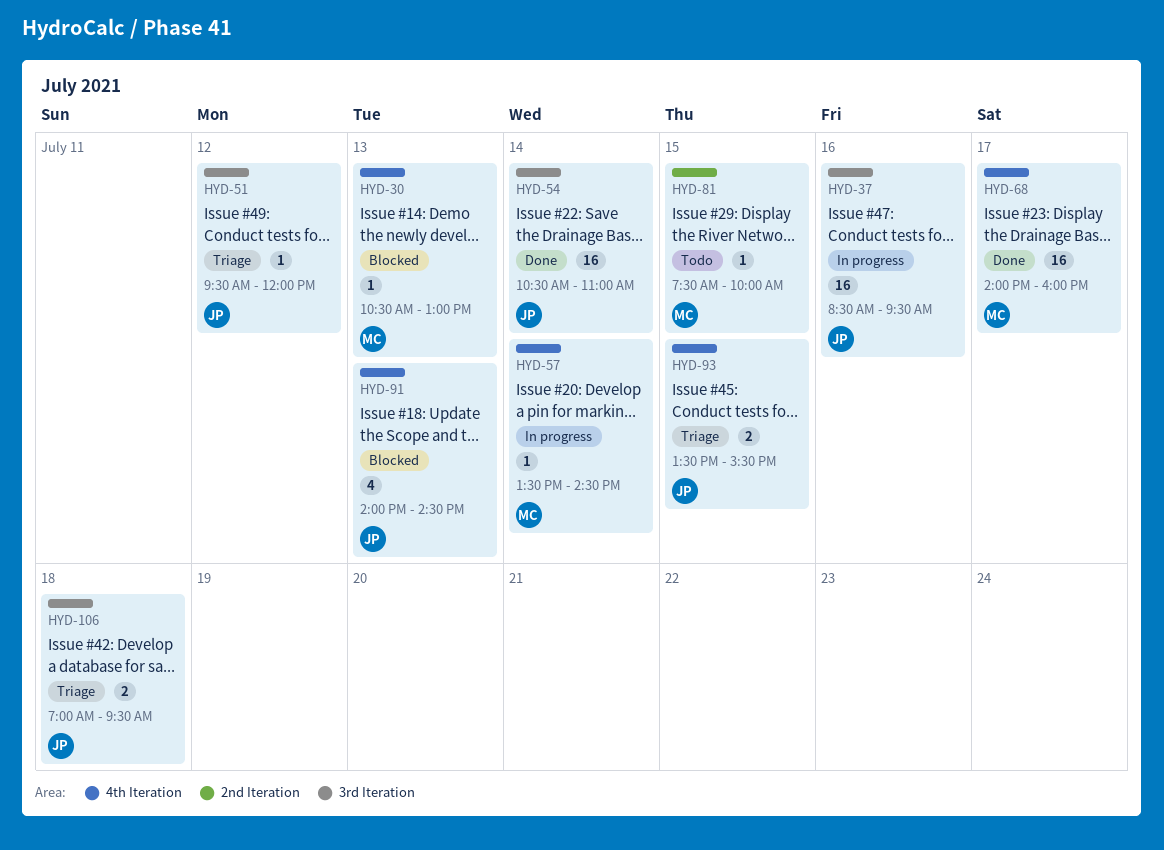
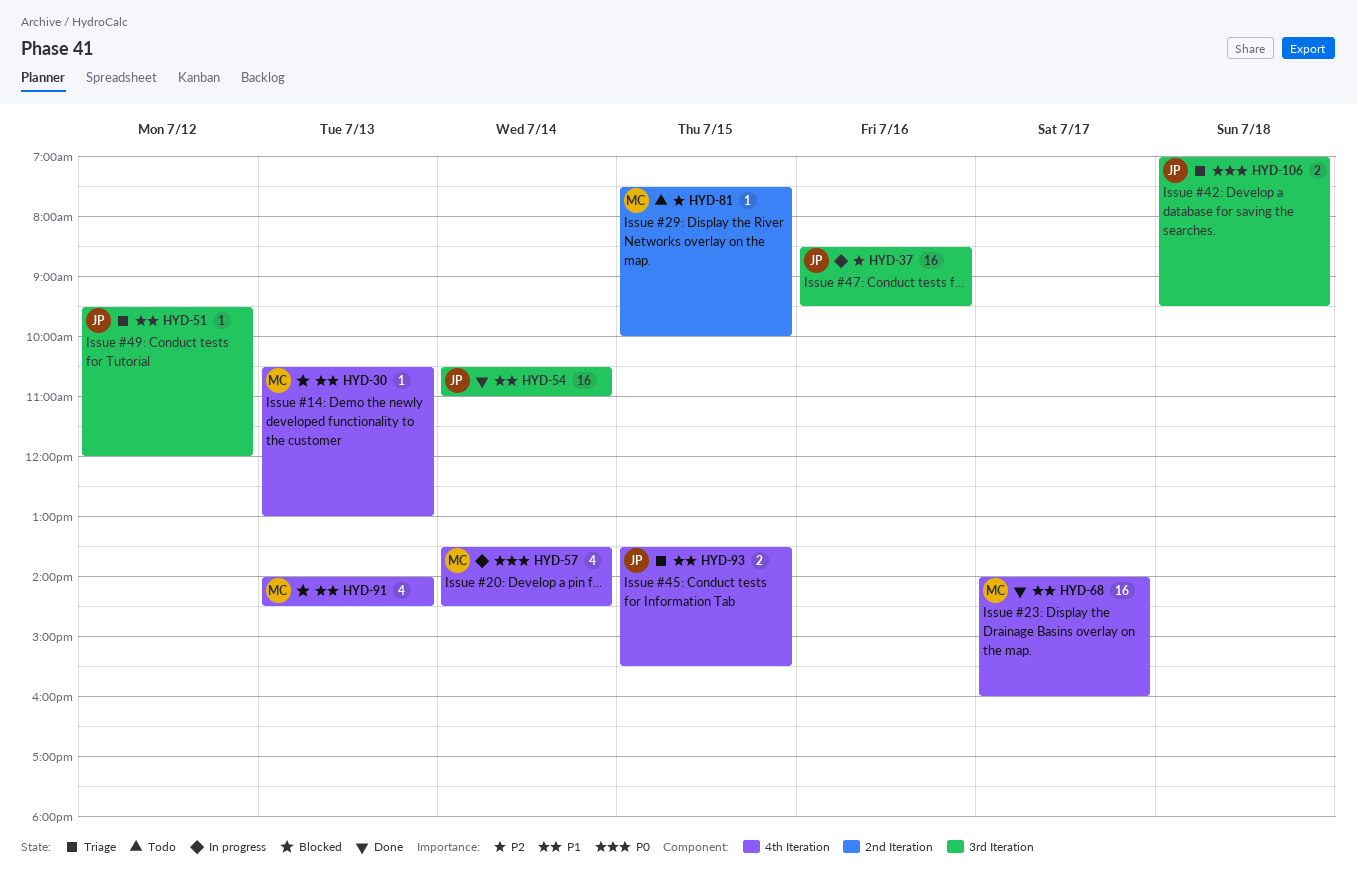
HYD-57, estimate: 1 -> 4
HYD-91, owner: JP -> MC

